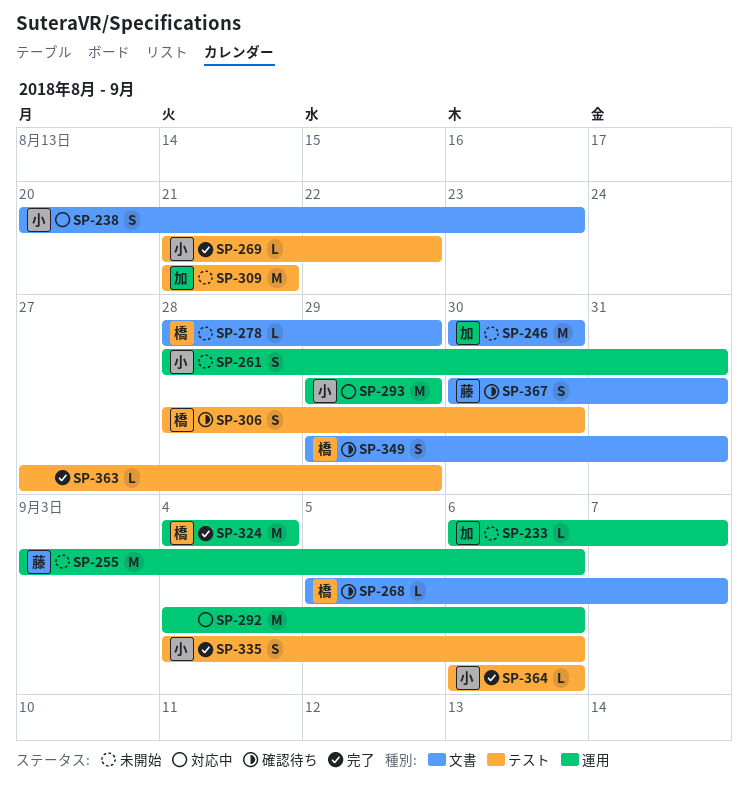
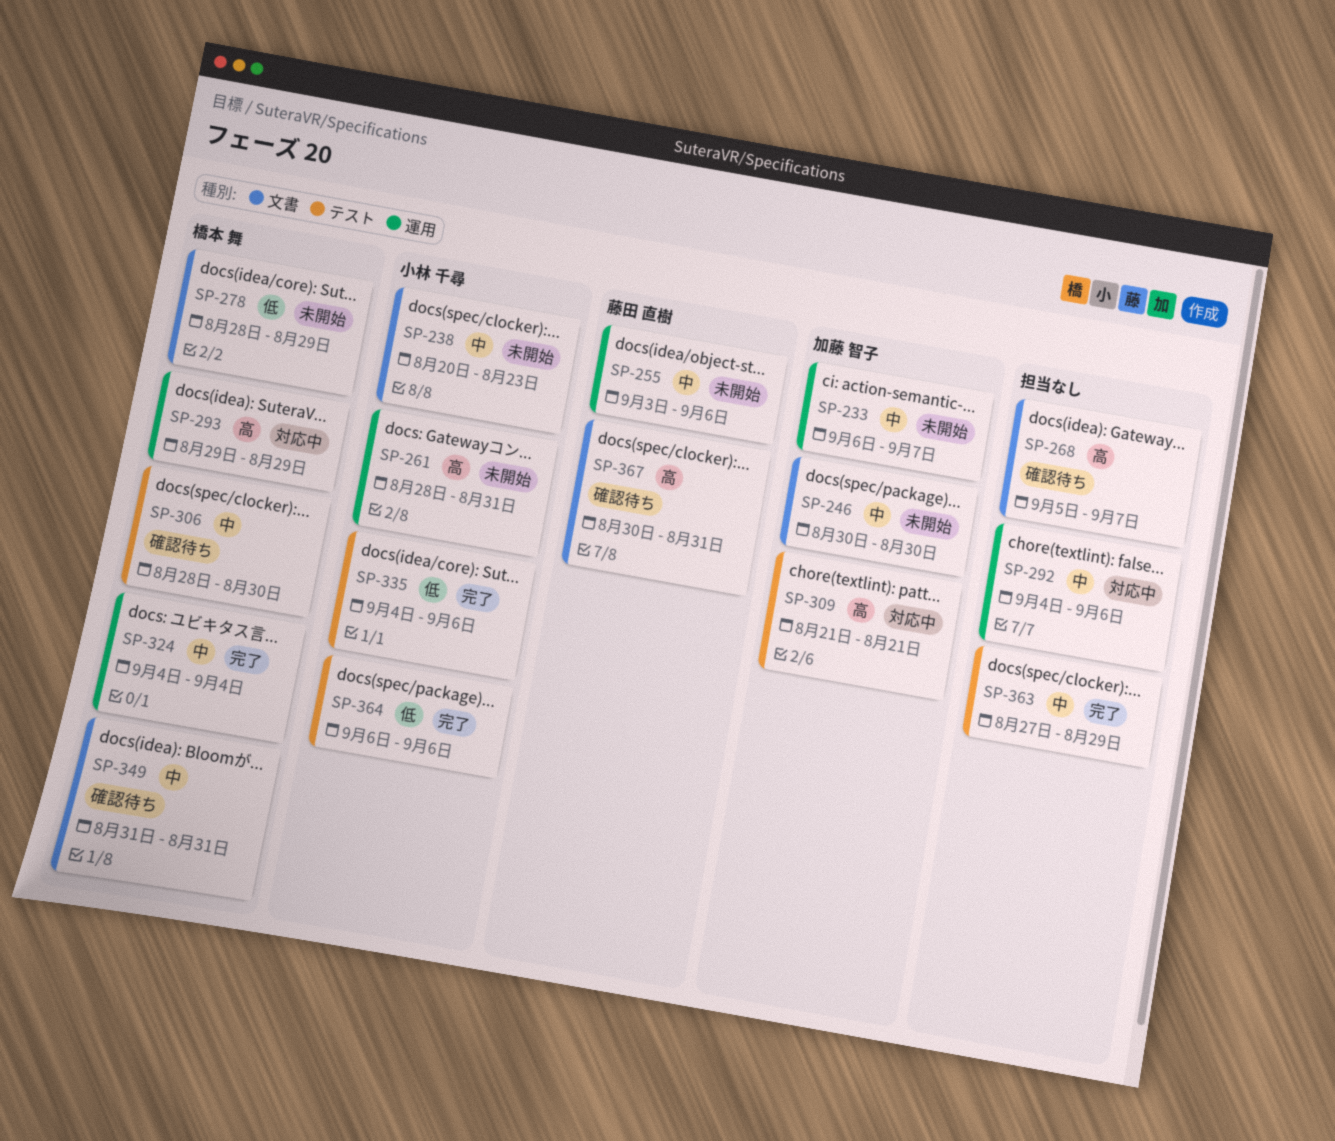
SP-238, status: 対応中 -> 未開始
SP-268, owner: 橋本 舞 -> none
SP-269: present -> none
SP-293, owner: 小林 千尋 -> 橋本 舞
SP-309, status: 未開始 -> 対応中
SP-349, start: Aug 29 -> Aug 31

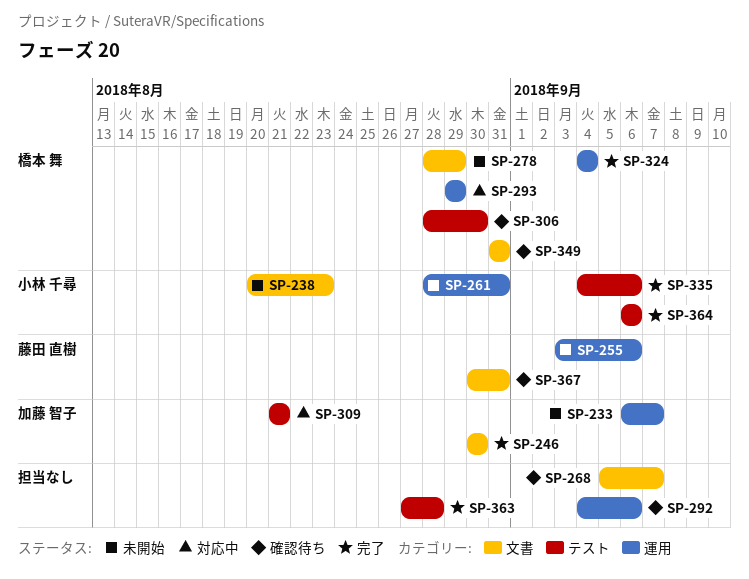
SP-246, status: 未開始 -> 完了
SP-292, status: 対応中 -> 確認待ち
SP-363, due: Aug 29 -> Aug 28

